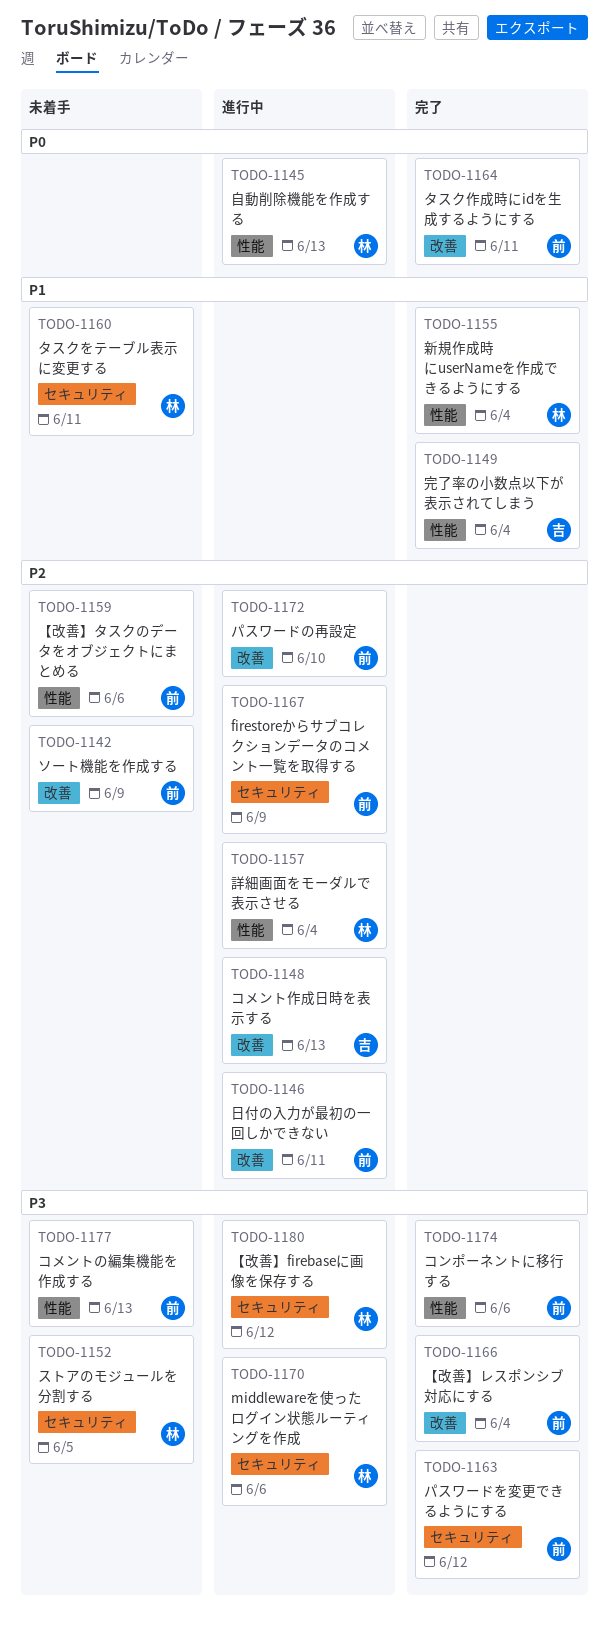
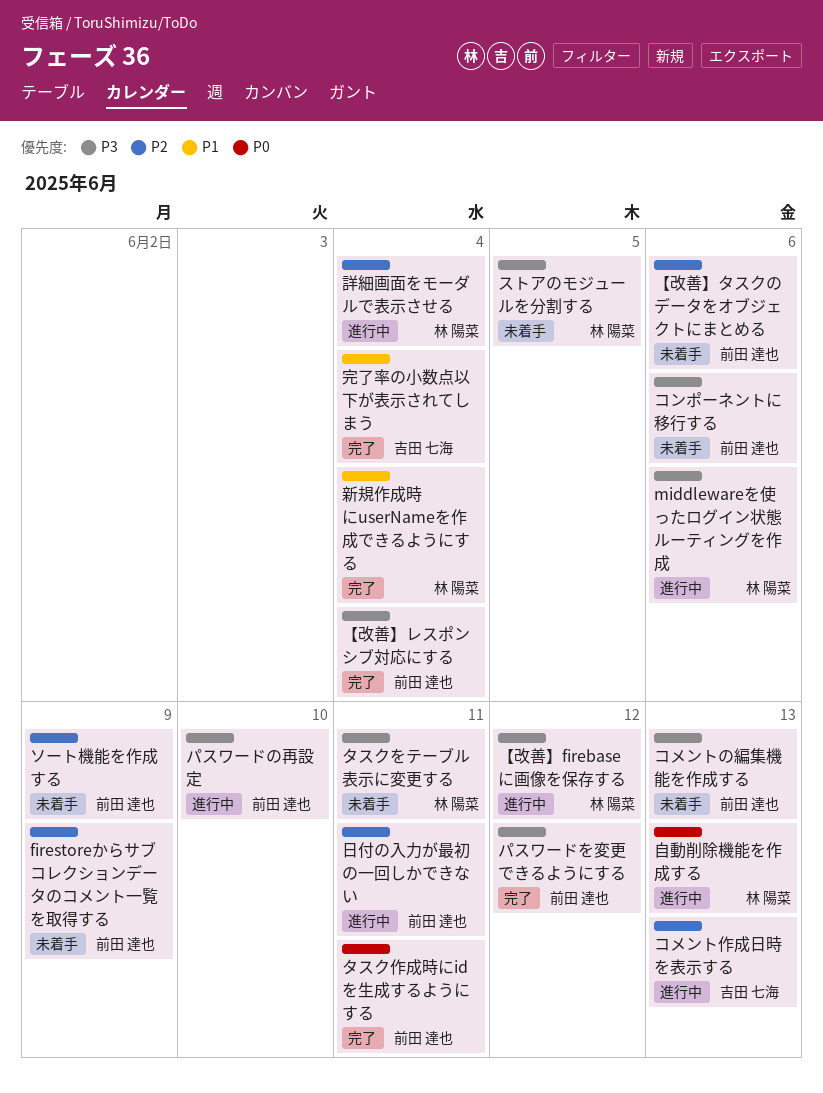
firestoreからサブコレクションデータのコメント一覧を取得する, status: 進行中 -> 未着手
コンポーネントに移行する, status: 完了 -> 未着手
タスクをテーブル表示に変更する, priority: P1 -> P3
パスワードの再設定, priority: P2 -> P3

